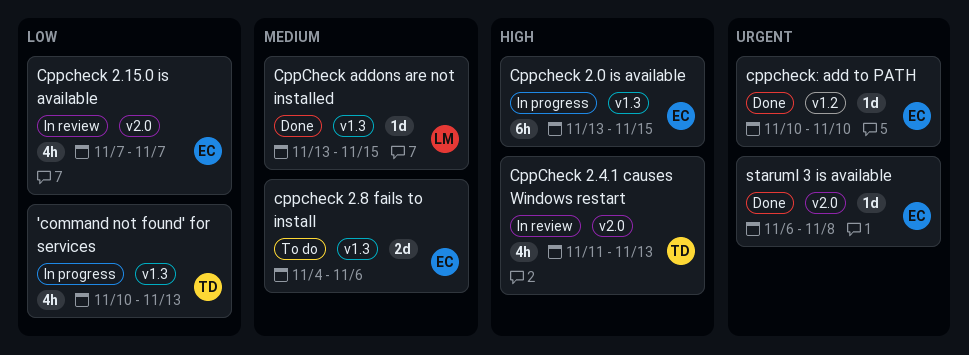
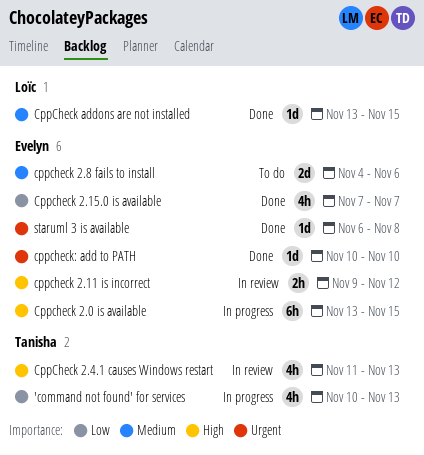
cppcheck 2.11 is incorrect: none -> present
Cppcheck 2.15.0 is available, status: In review -> Done

